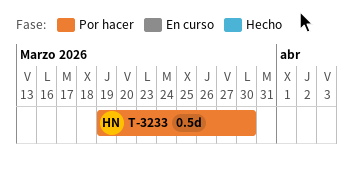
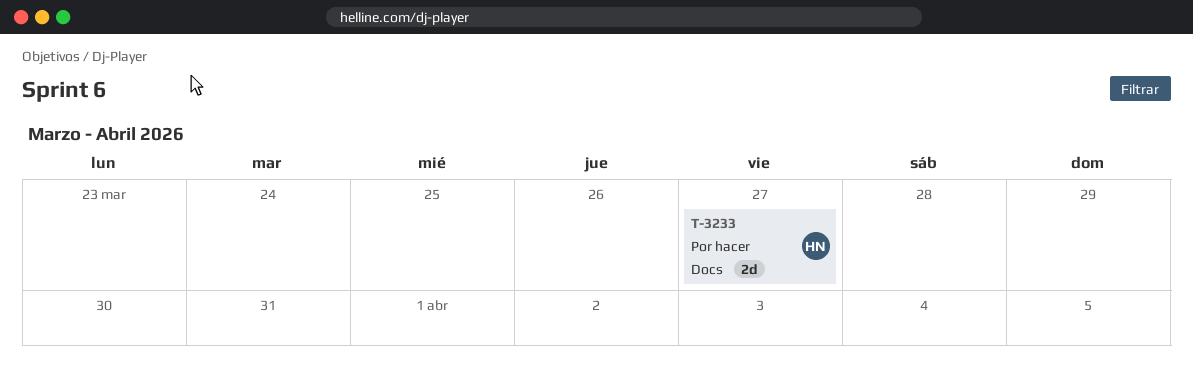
T-3233, estimate: 0.5d -> 2d
T-3233, due: Mar 30 -> Mar 27

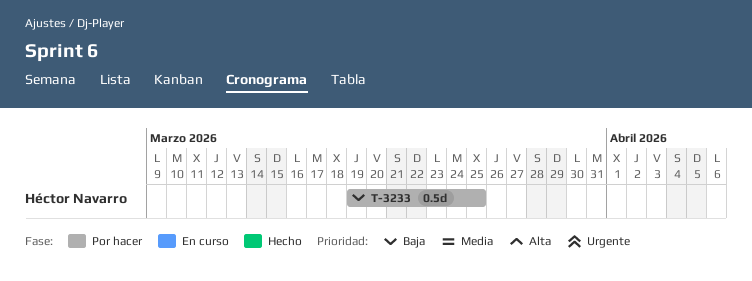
T-3233, estimate: 2d -> 0.5d
T-3233, due: Mar 27 -> Mar 25

